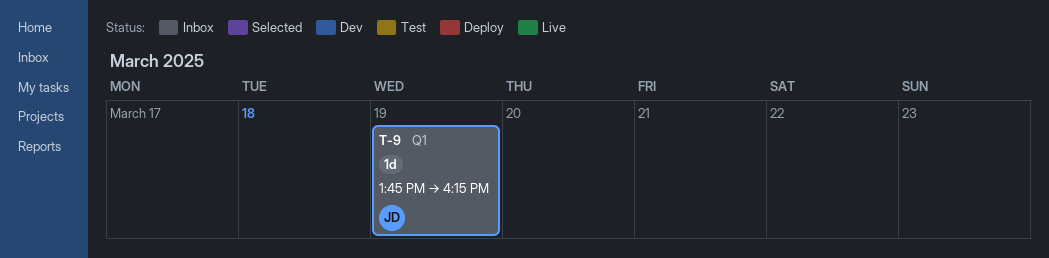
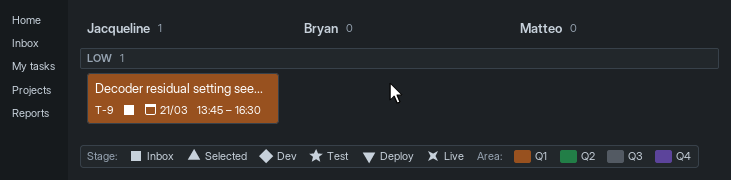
T-9, day: Mar 19 -> Mar 21
T-9, ends: 16:15 -> 16:30

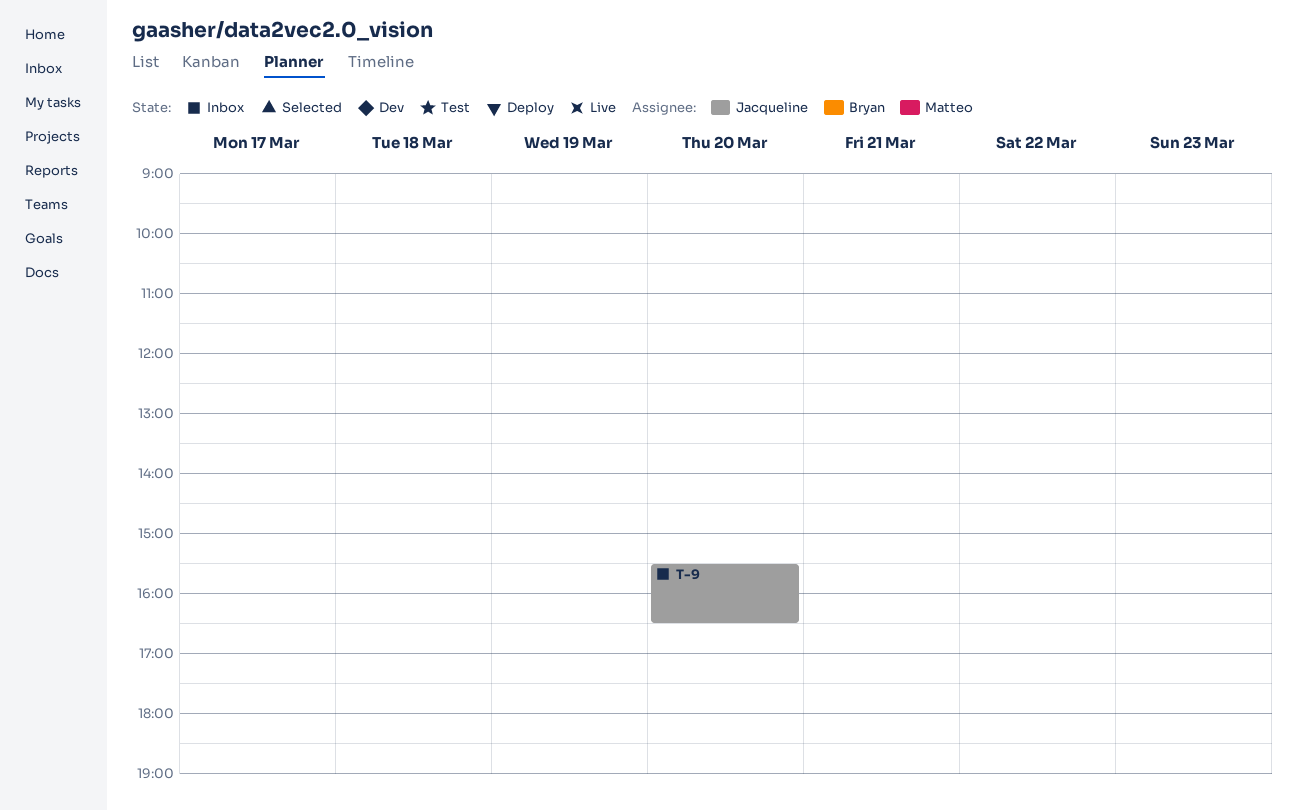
T-9, day: Mar 21 -> Mar 20
T-9, begins: 13:45 -> 15:30

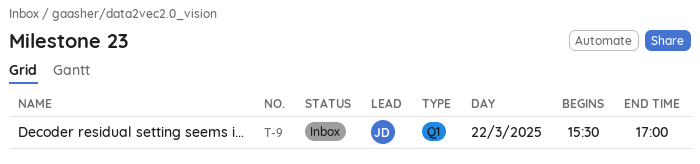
T-9, day: Mar 20 -> Mar 22
T-9, ends: 16:30 -> 17:00

